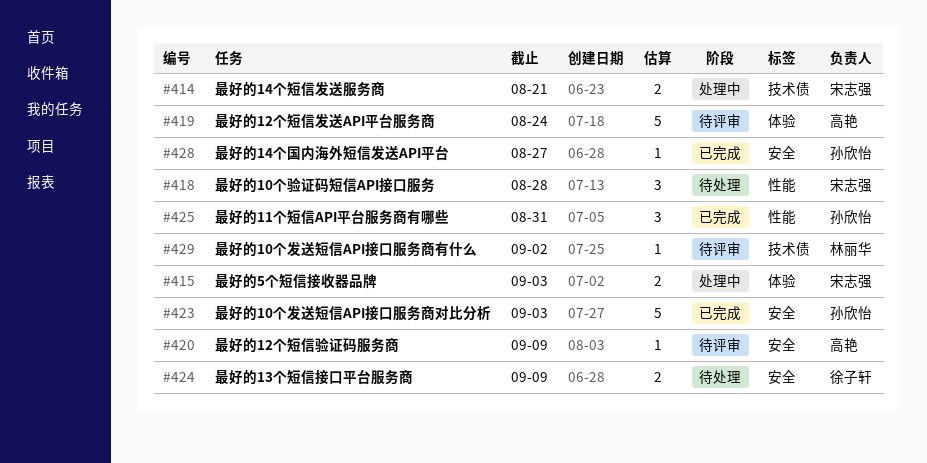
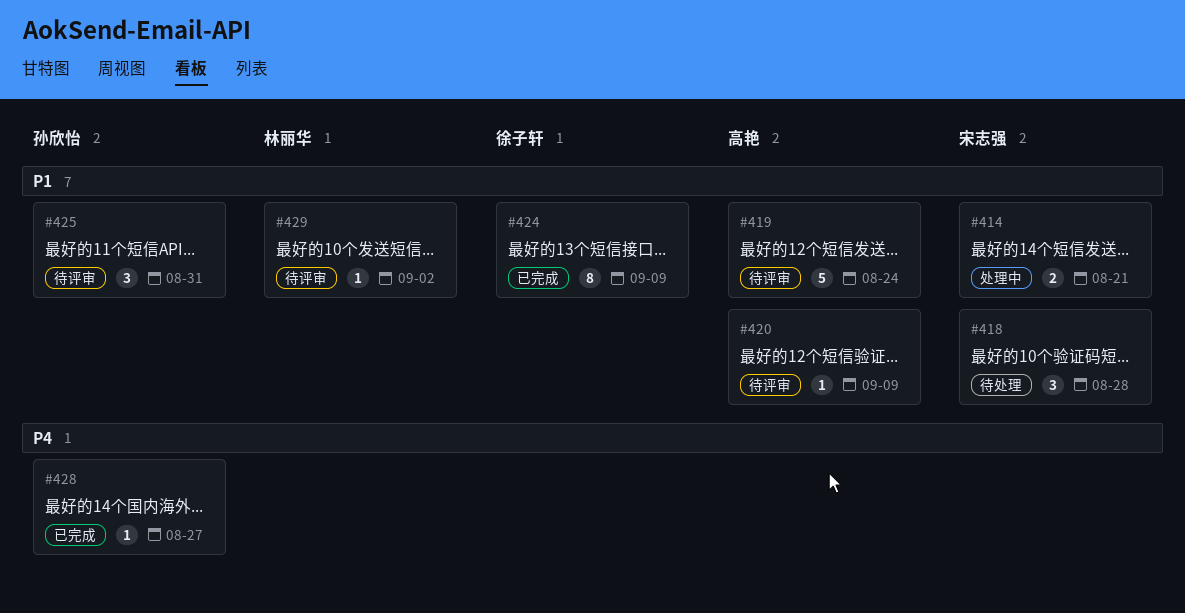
#415: present -> none
#423: present -> none
#424, status: 待处理 -> 已完成
#424, estimate: 2 -> 8
#425, status: 已完成 -> 待评审

